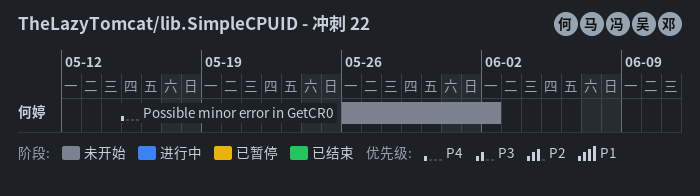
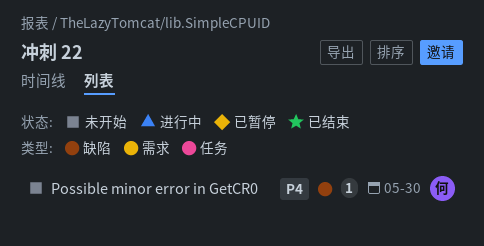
Possible minor error in GetCR0, due: Jun 2 -> May 30

